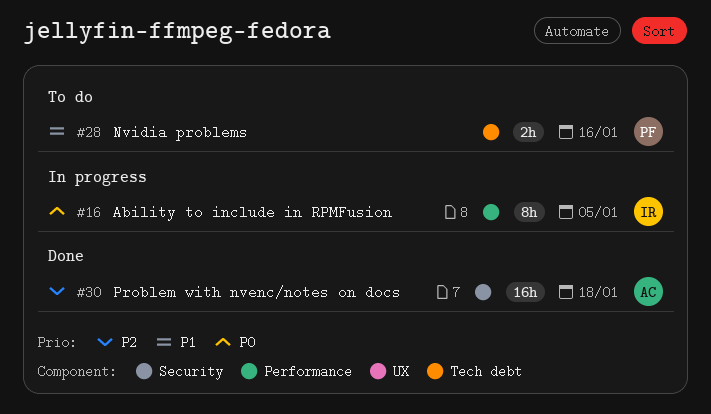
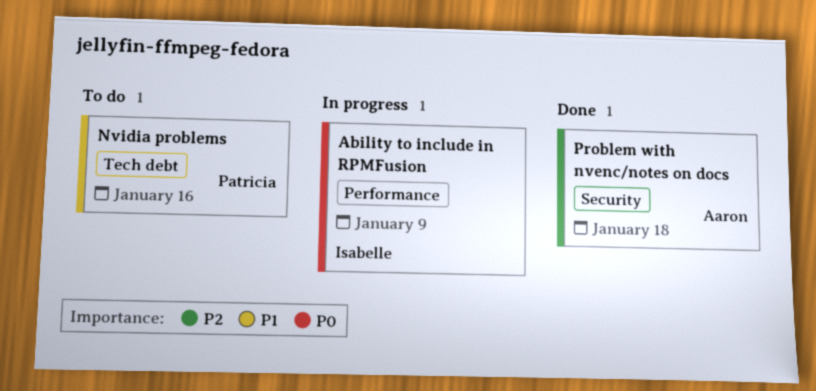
Ability to include in RPMFusion, due: Jan 5 -> Jan 9

